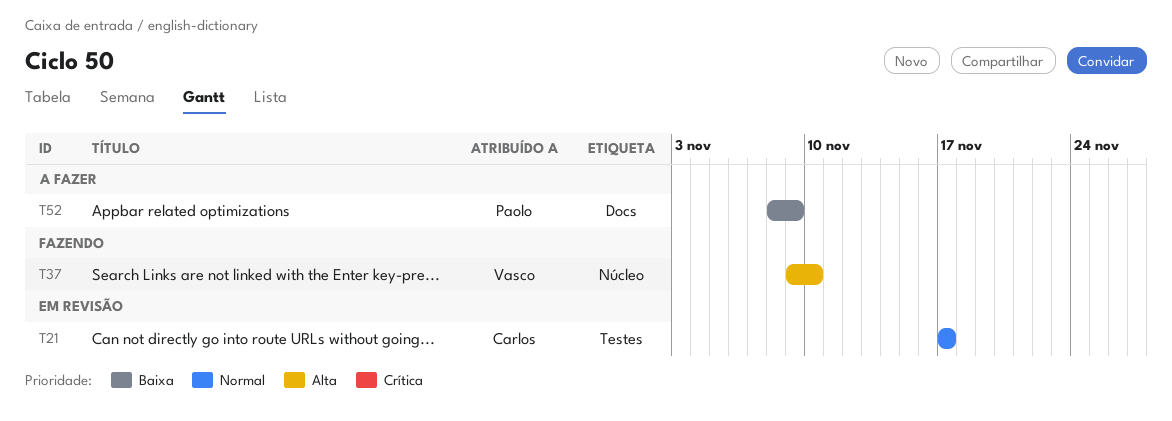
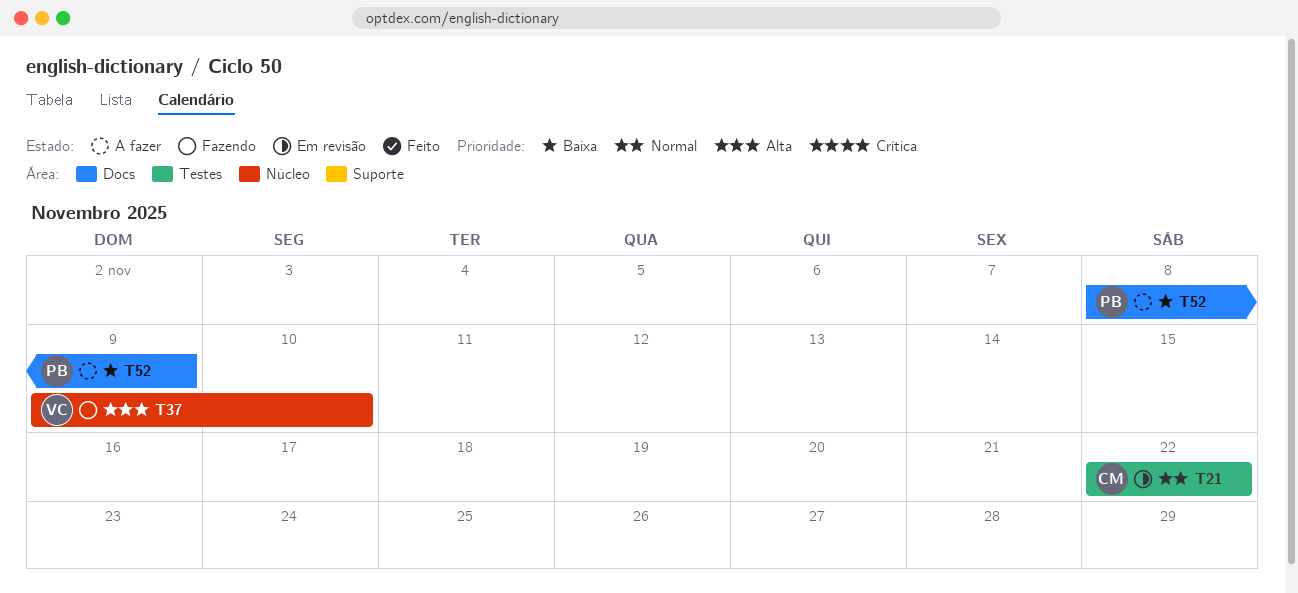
T21, start: Nov 17 -> Nov 22
T21, due: Nov 17 -> Nov 22

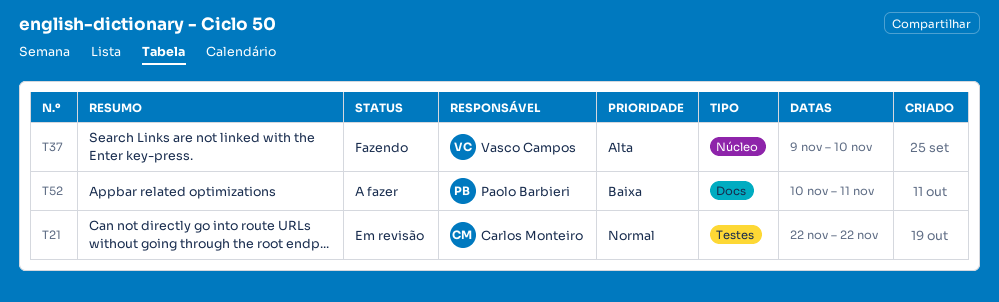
T52, start: Nov 8 -> Nov 10
T52, due: Nov 9 -> Nov 11

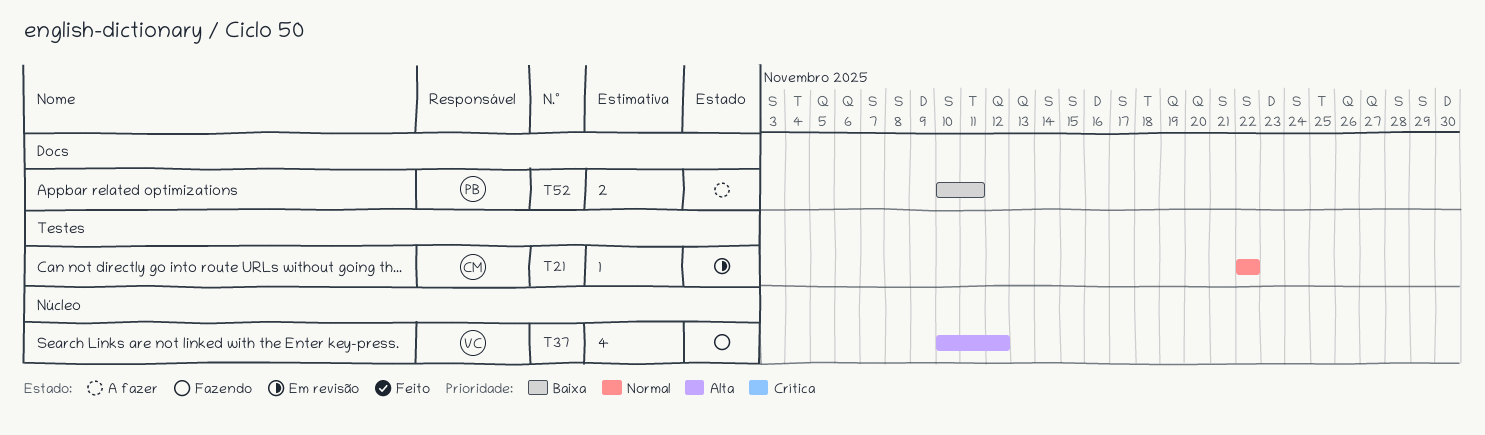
T37, start: Nov 9 -> Nov 10
T37, due: Nov 10 -> Nov 12

